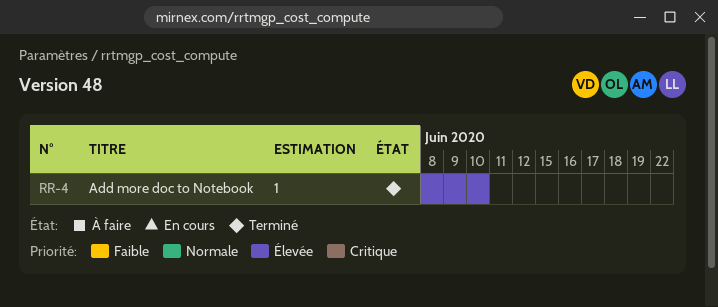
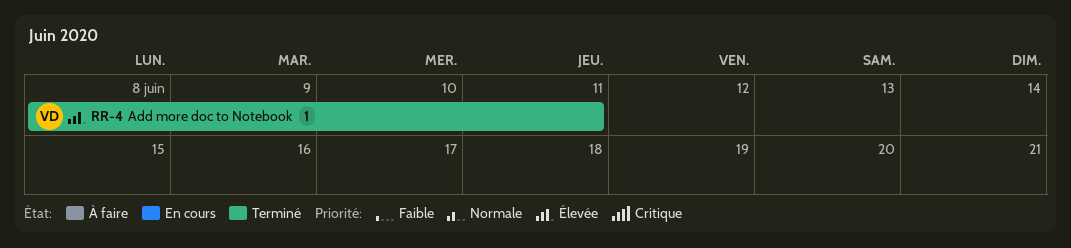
RR-4, due: Jun 10 -> Jun 11

